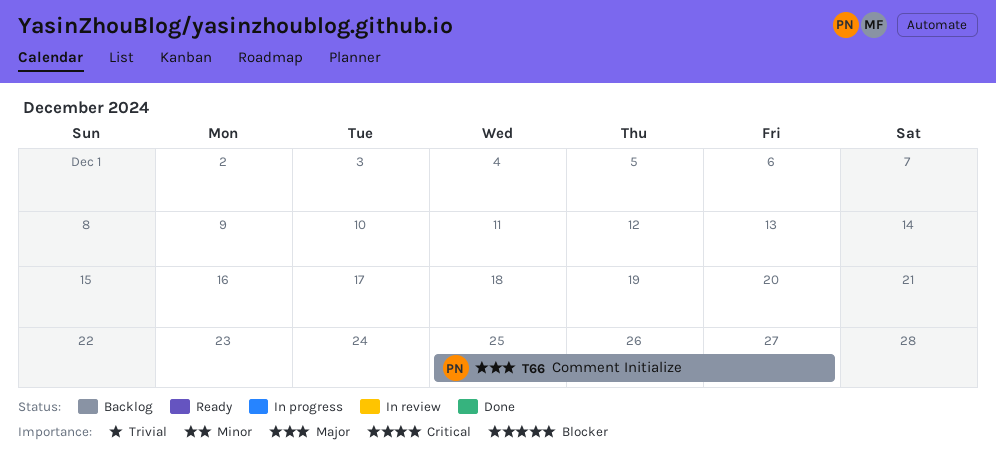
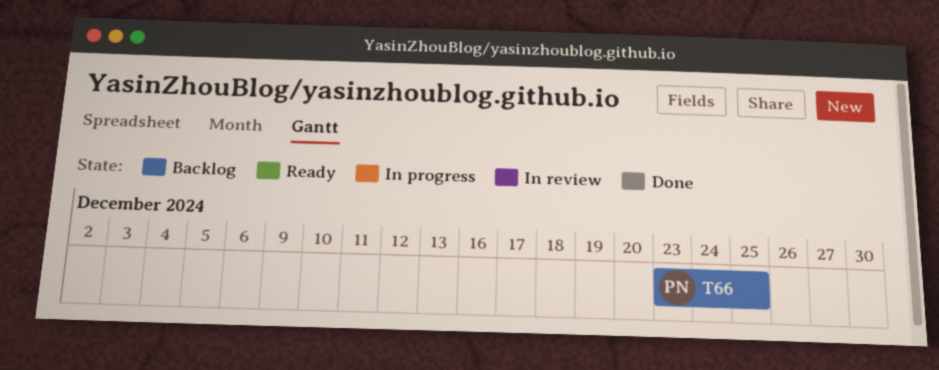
T66, start: Dec 25 -> Dec 23
T66, due: Dec 27 -> Dec 25

